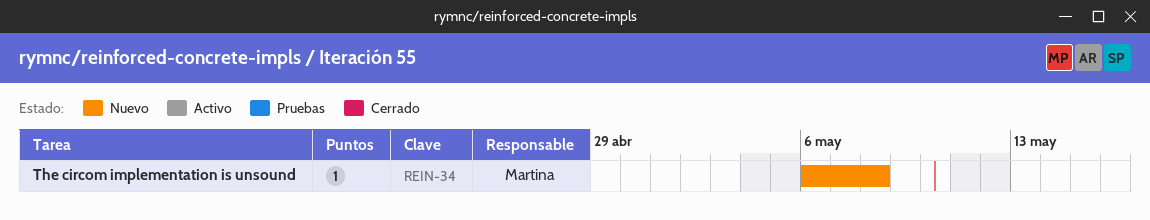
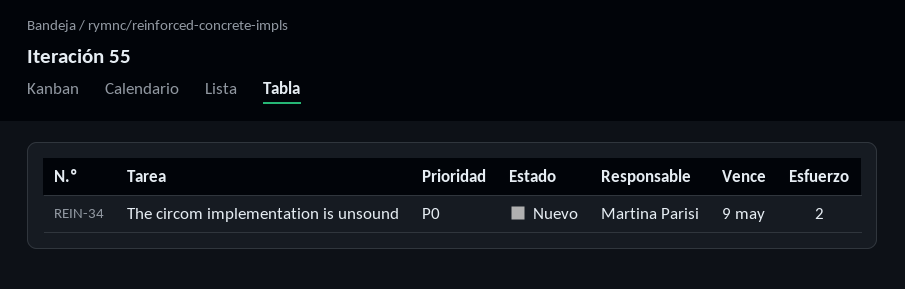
REIN-34, estimate: 1 -> 2
REIN-34, due: May 8 -> May 9

